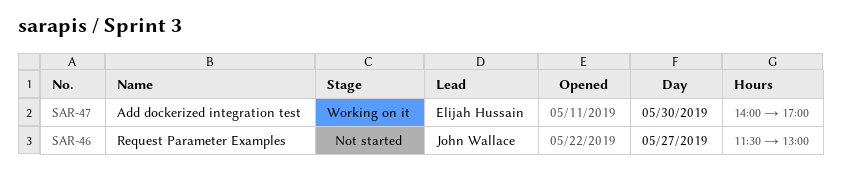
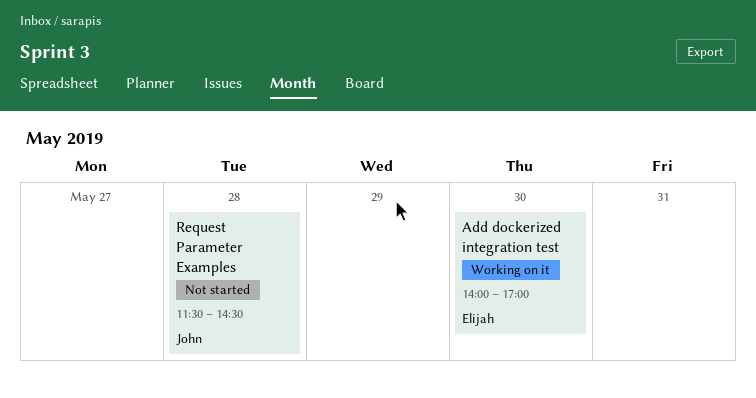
Request Parameter Examples, day: May 27 -> May 28
Request Parameter Examples, ends: 13:00 -> 14:30

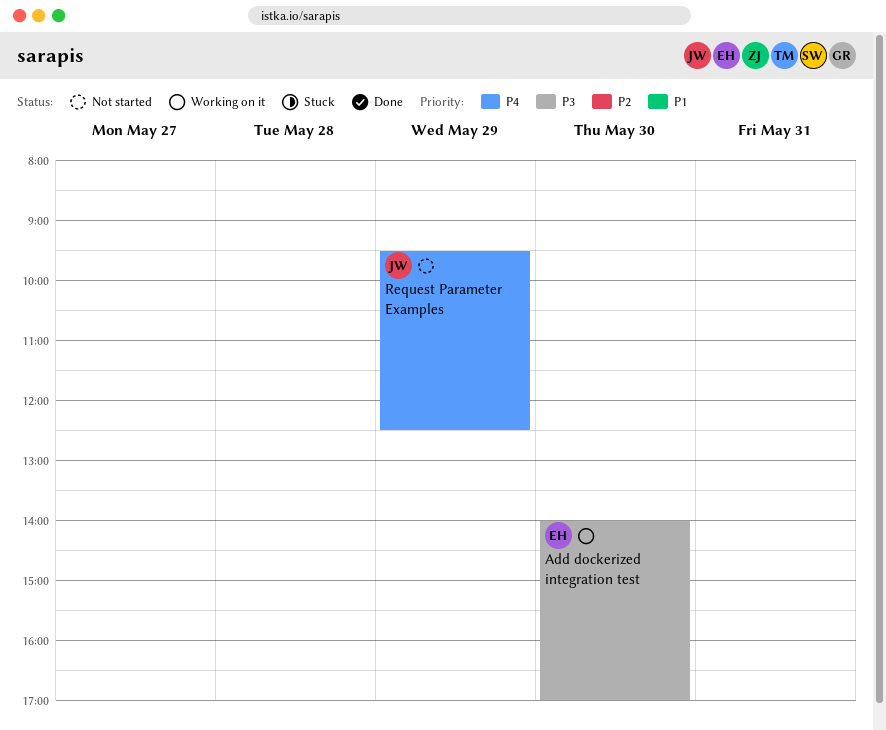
Request Parameter Examples, day: May 28 -> May 29
Request Parameter Examples, begins: 11:30 -> 09:30
Request Parameter Examples, ends: 14:30 -> 12:30

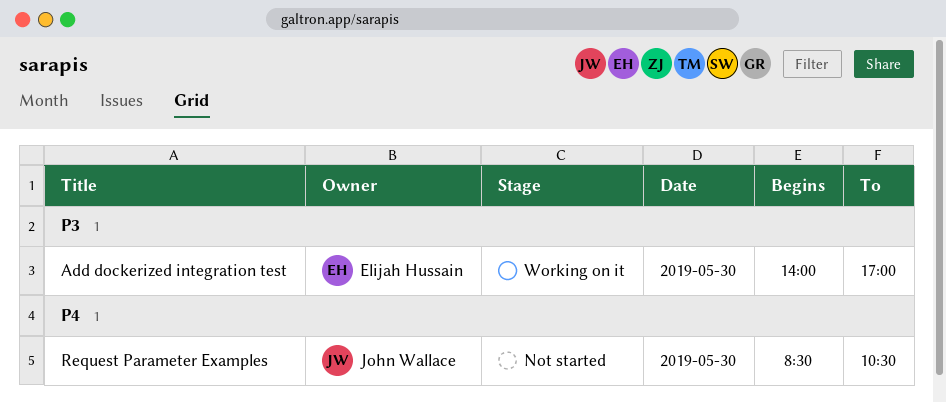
Request Parameter Examples, day: May 29 -> May 30
Request Parameter Examples, begins: 09:30 -> 08:30
Request Parameter Examples, ends: 12:30 -> 10:30

